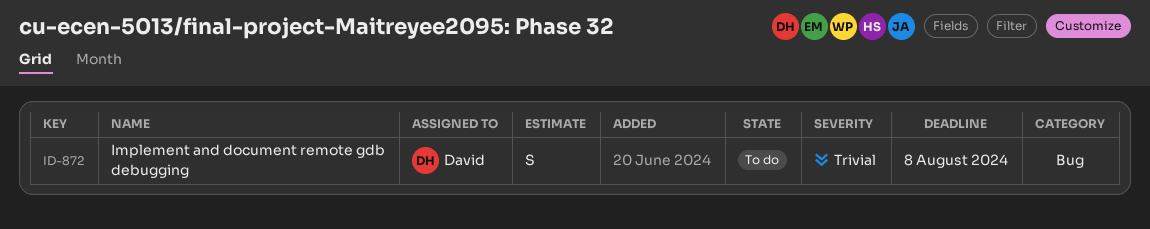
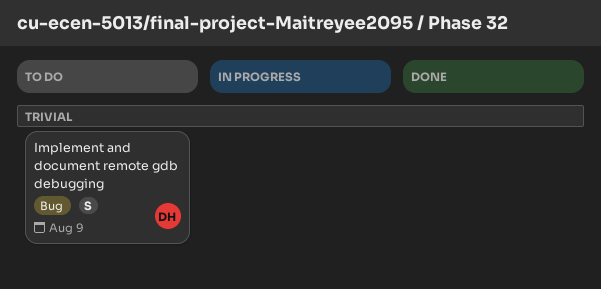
Implement and document remote gdb debugging, due: Aug 8 -> Aug 9

